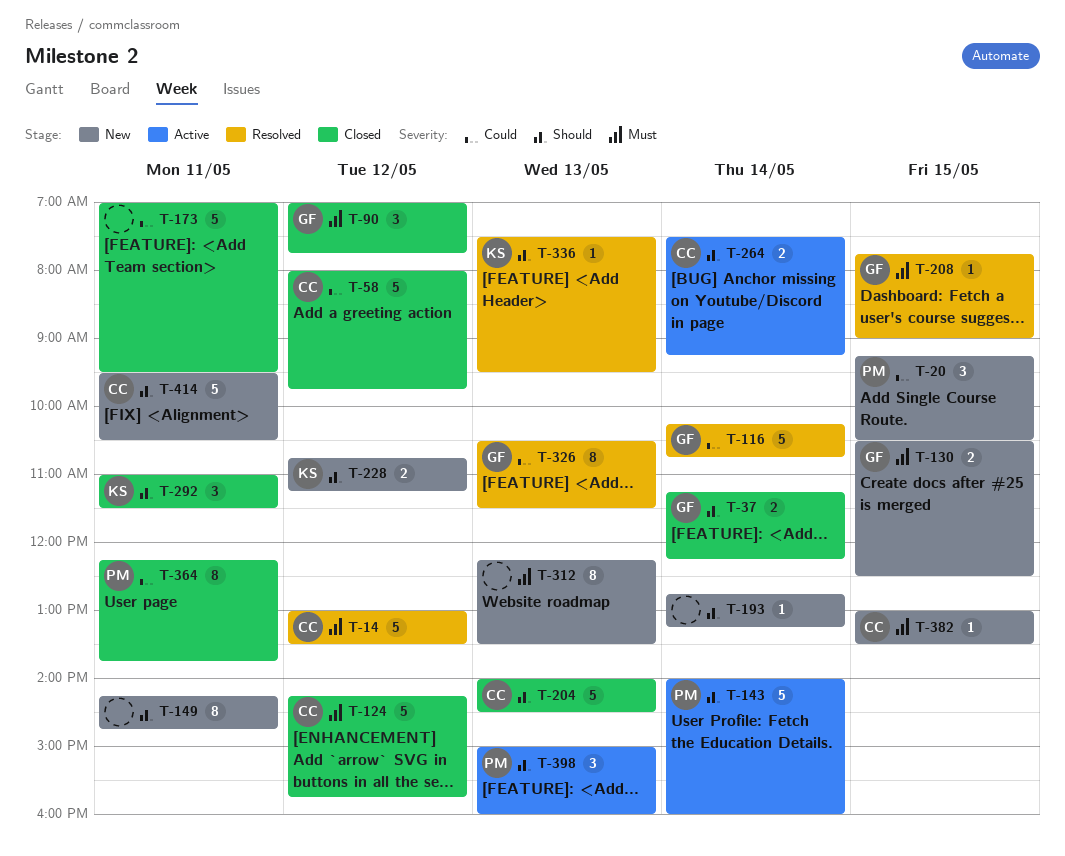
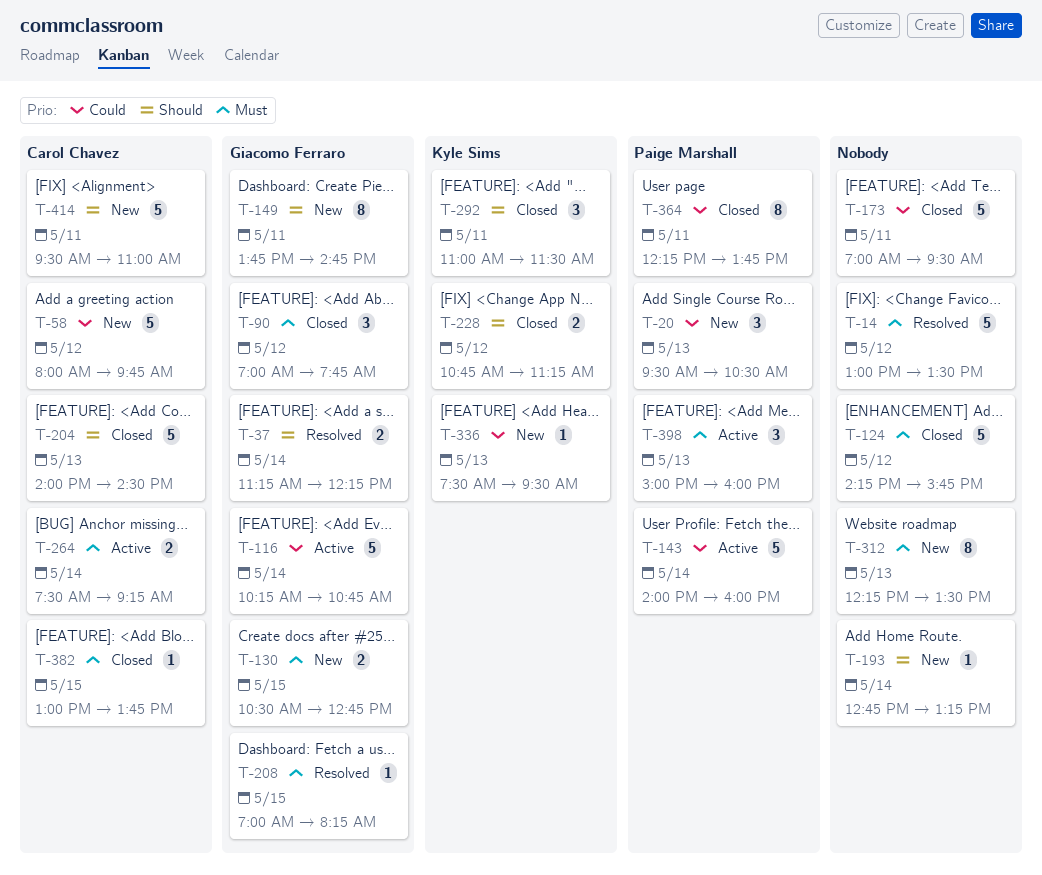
T-14, owner: Carol Chavez -> none
T-20, day: May 15 -> May 13
T-20, begins: 09:15 -> 09:30
T-37, status: Closed -> Resolved
T-58, status: Closed -> New
T-116, status: Resolved -> Active
T-124, owner: Carol Chavez -> none
T-130, ends: 12:30 -> 12:45
T-143, priority: Should -> Could
T-149, owner: none -> Giacomo Ferraro
T-149, begins: 14:15 -> 13:45
T-208, begins: 07:45 -> 07:00
T-208, ends: 09:00 -> 08:15
T-228, status: New -> Closed
T-264, priority: Should -> Must
T-326: present -> none
T-336, status: Resolved -> New
T-336, priority: Should -> Could
T-382, status: New -> Closed
T-382, ends: 13:30 -> 13:45
T-398, priority: Should -> Must
T-414, ends: 10:30 -> 11:00

